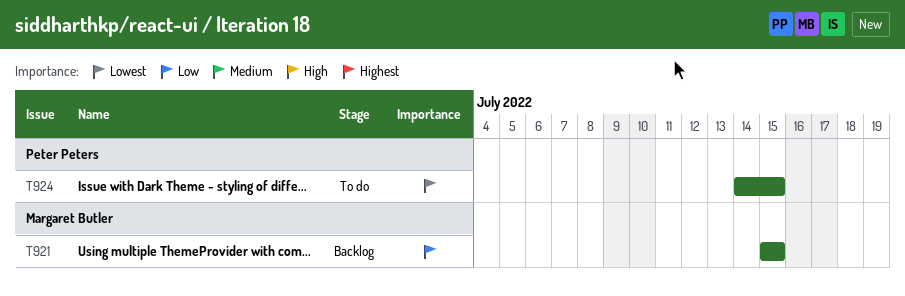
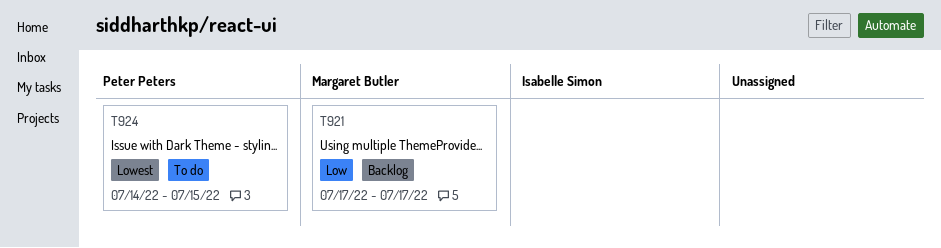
T921, start: Jul 15 -> Jul 17
T921, due: Jul 15 -> Jul 17

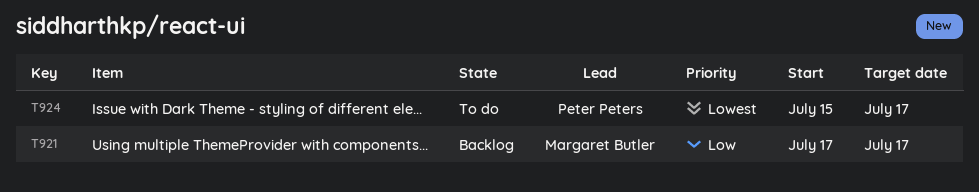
T924, start: Jul 14 -> Jul 15
T924, due: Jul 15 -> Jul 17

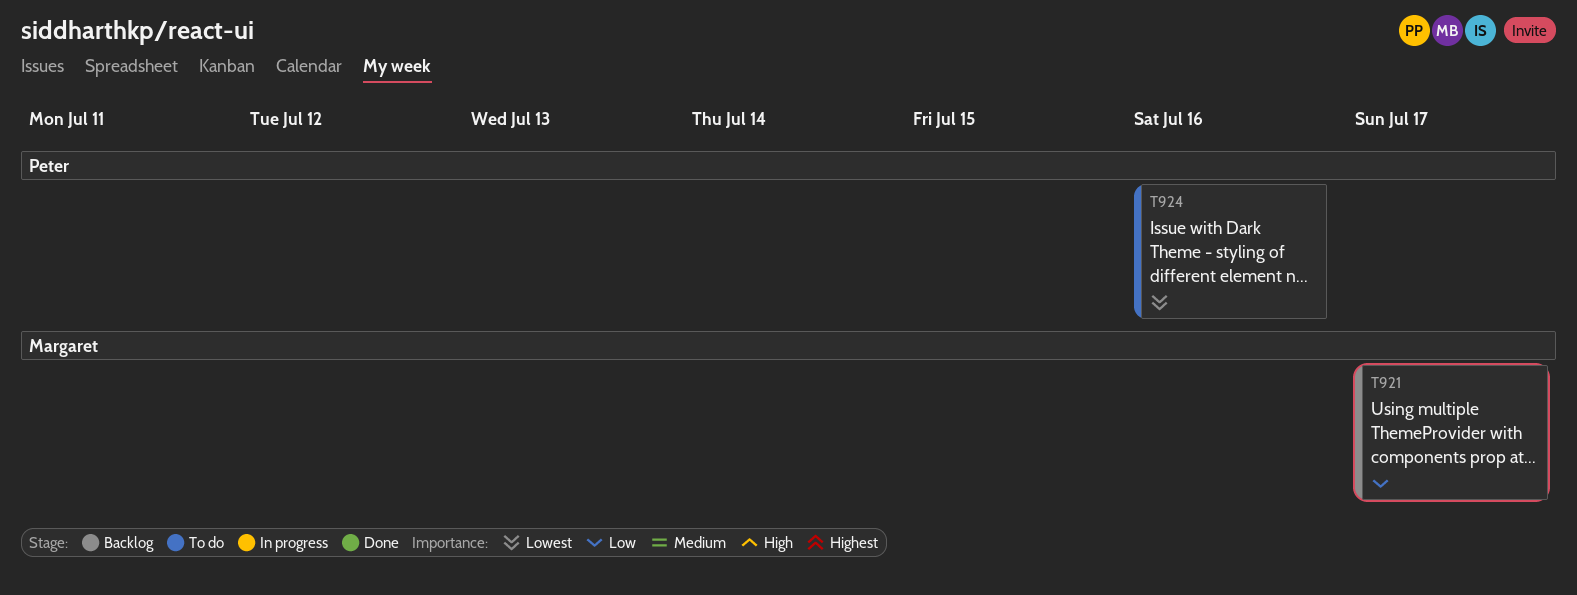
T924, due: Jul 17 -> Jul 16

